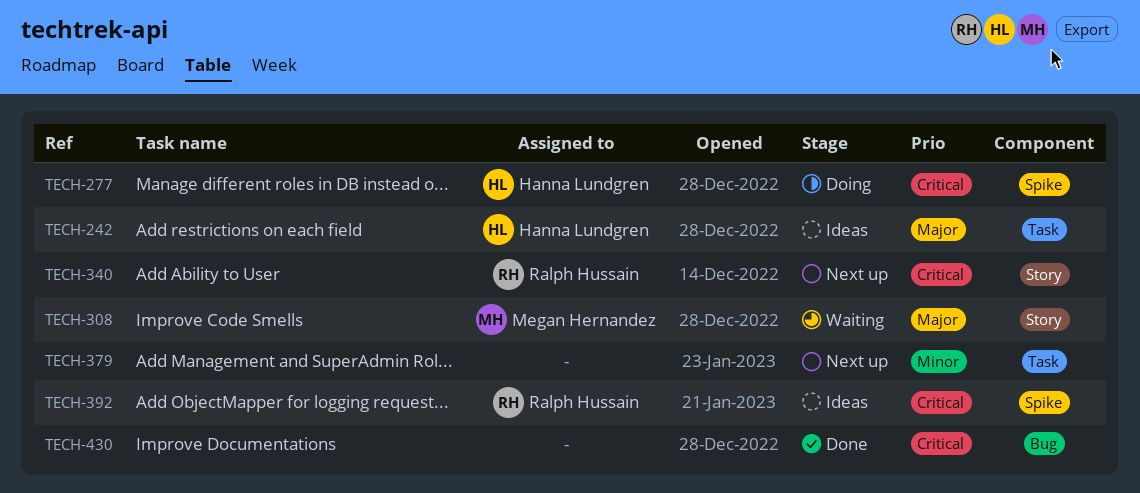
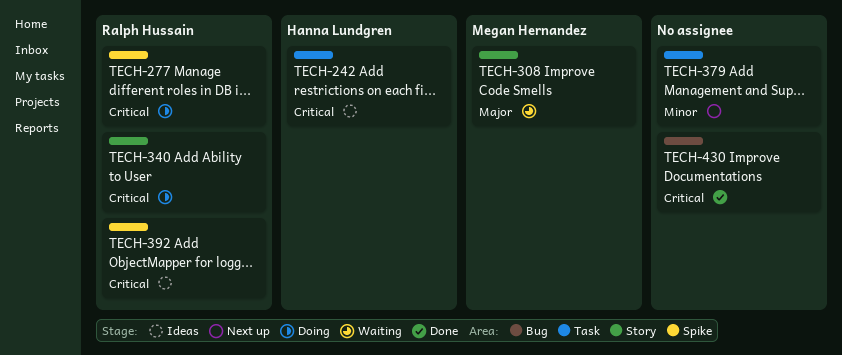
TECH-242, priority: Major -> Critical
TECH-277, owner: Hanna Lundgren -> Ralph Hussain
TECH-340, status: Next up -> Doing

